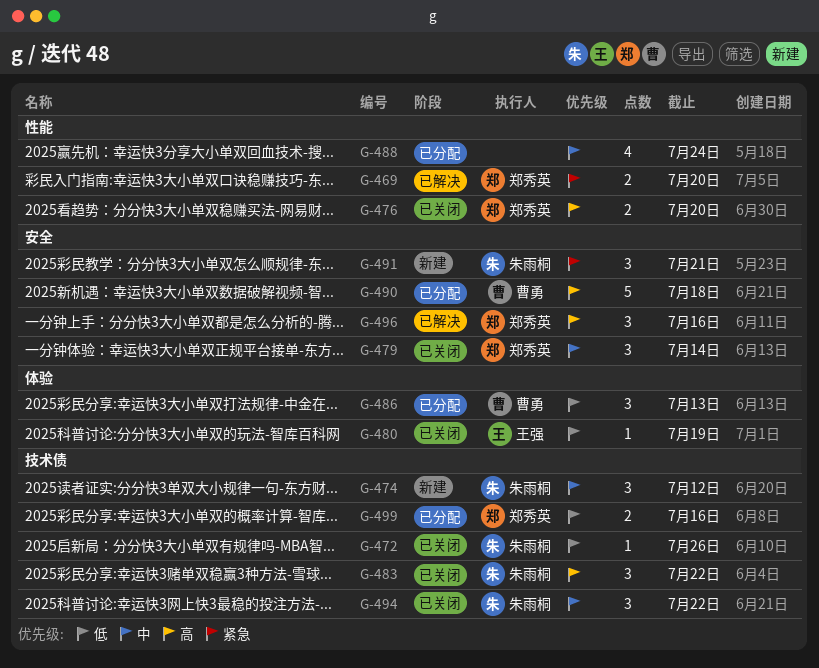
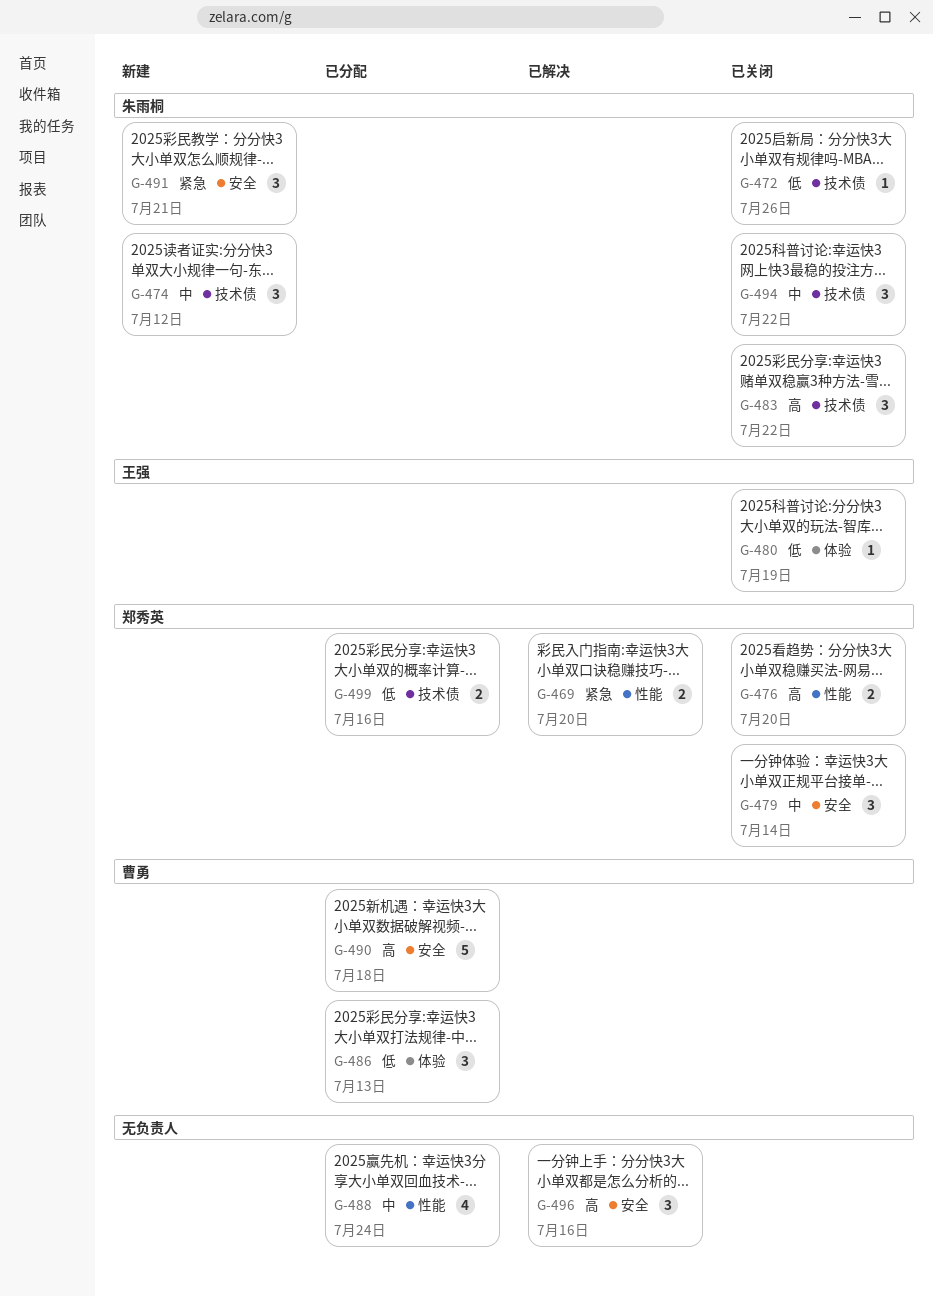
G-496, owner: 郑秀英 -> none

